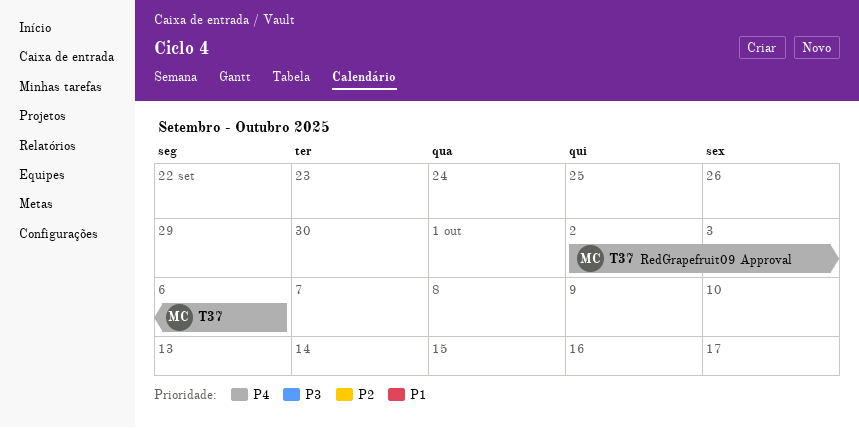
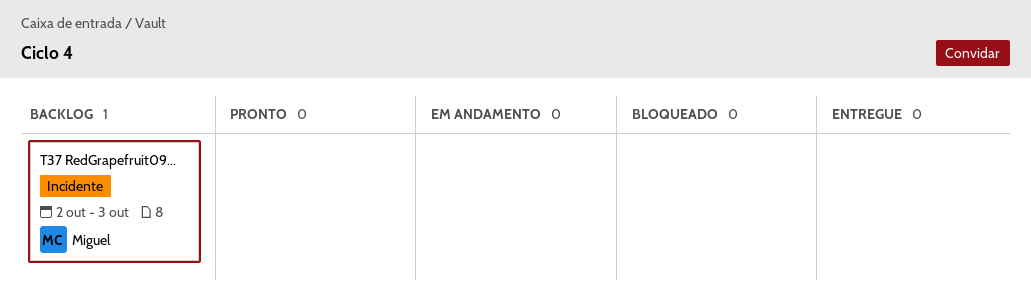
T37, due: Oct 6 -> Oct 3

